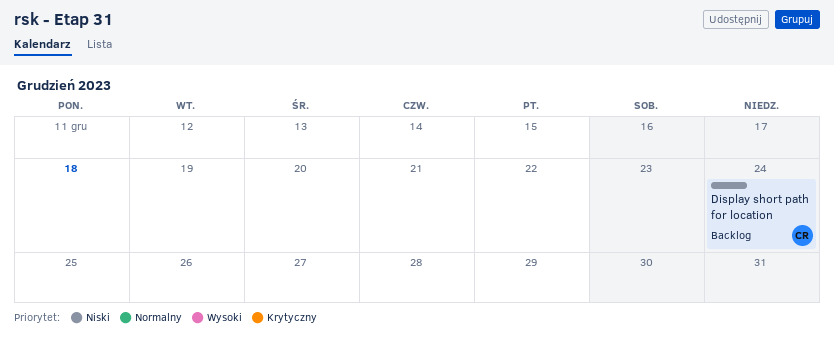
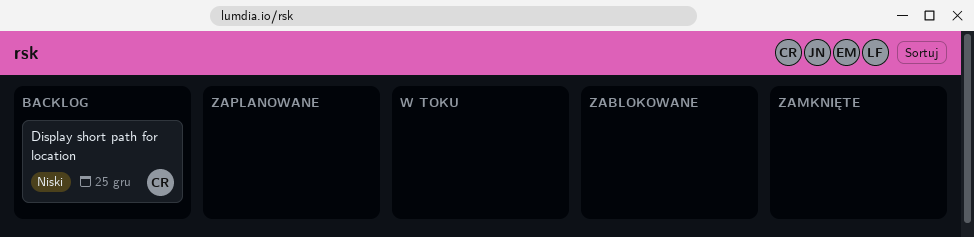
Display short path for location, due: Dec 24 -> Dec 25

